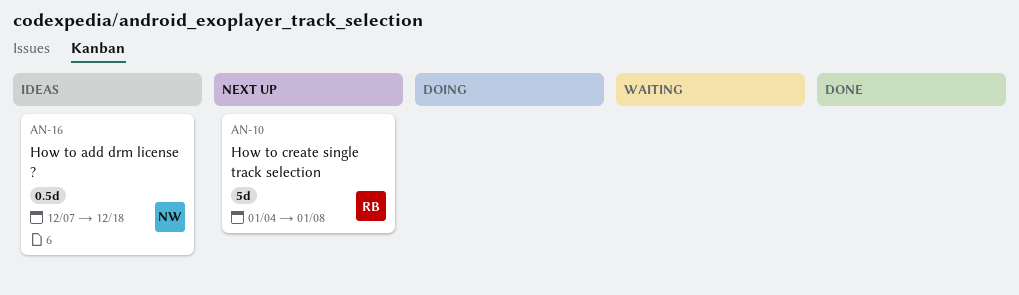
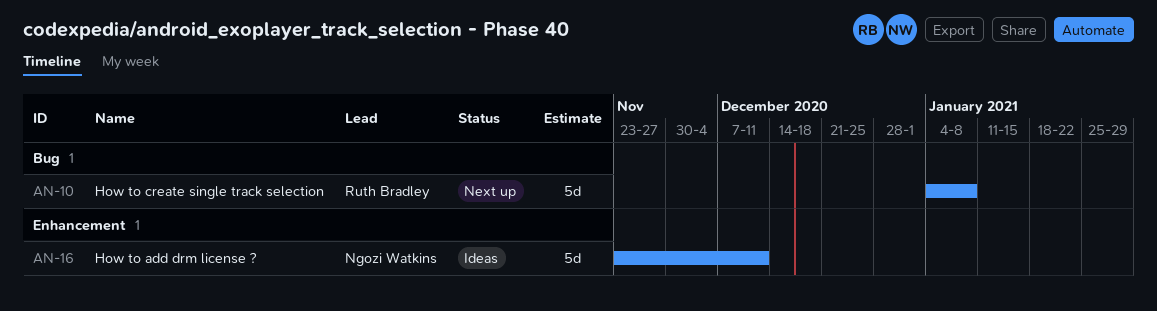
AN-16, estimate: 0.5d -> 5d
AN-16, start: Dec 7 -> Nov 23
AN-16, due: Dec 18 -> Dec 11

